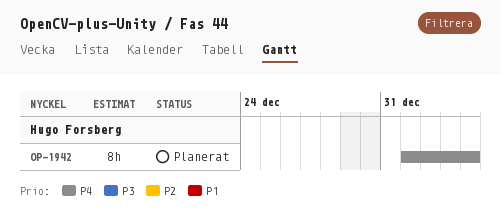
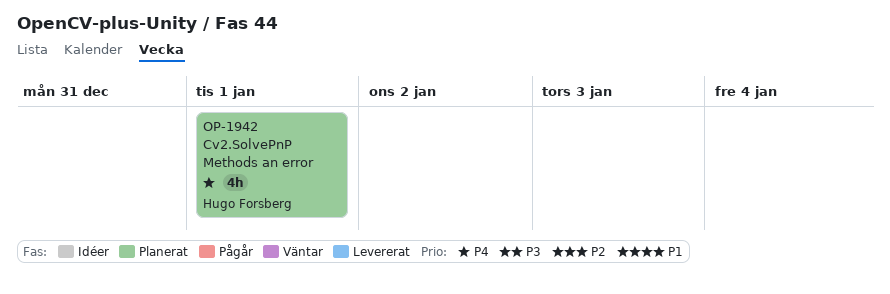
OP-1942, estimate: 8h -> 4h
OP-1942, due: Jan 4 -> Jan 1

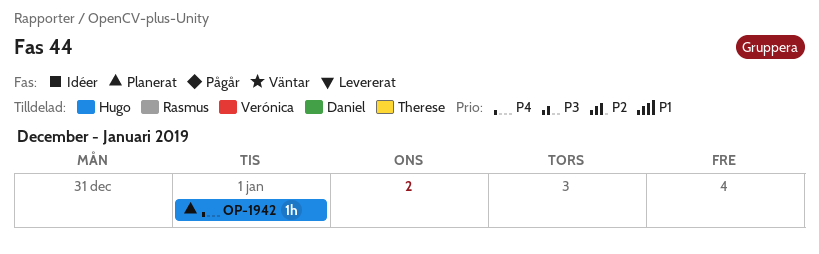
OP-1942, estimate: 4h -> 1h

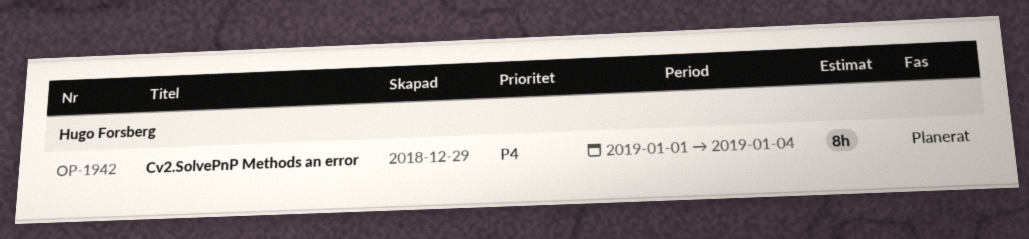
OP-1942, estimate: 1h -> 8h
OP-1942, due: Jan 1 -> Jan 4

